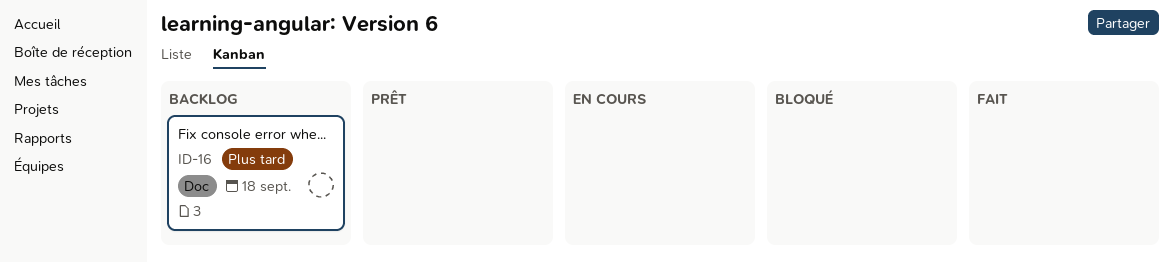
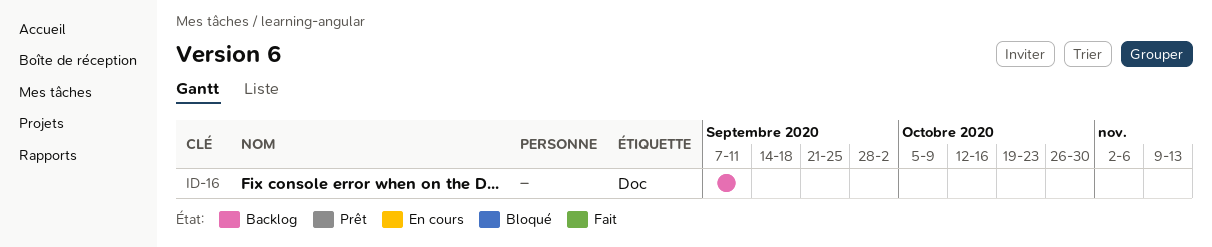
ID-16, due: Sep 18 -> Sep 11

